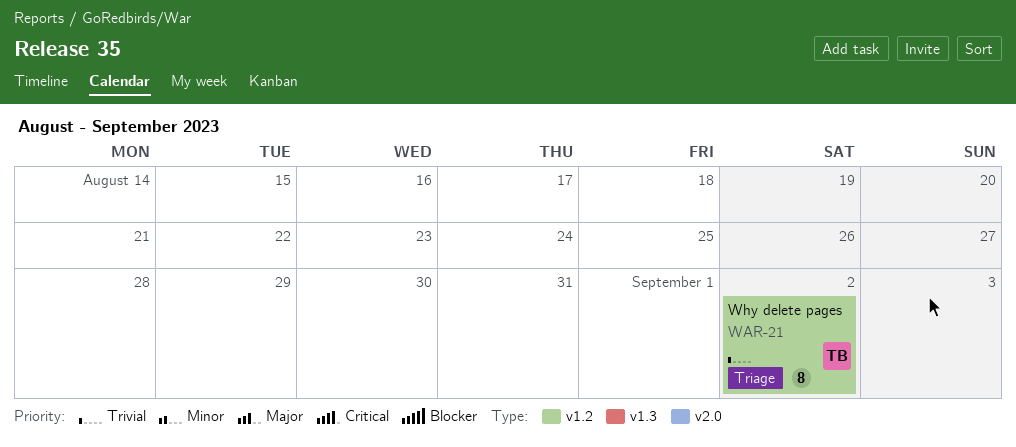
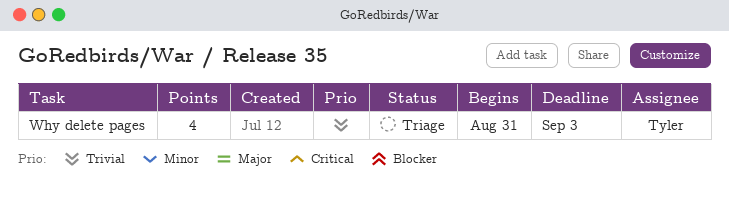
Why delete pages, estimate: 8 -> 4
Why delete pages, due: Sep 2 -> Sep 3

